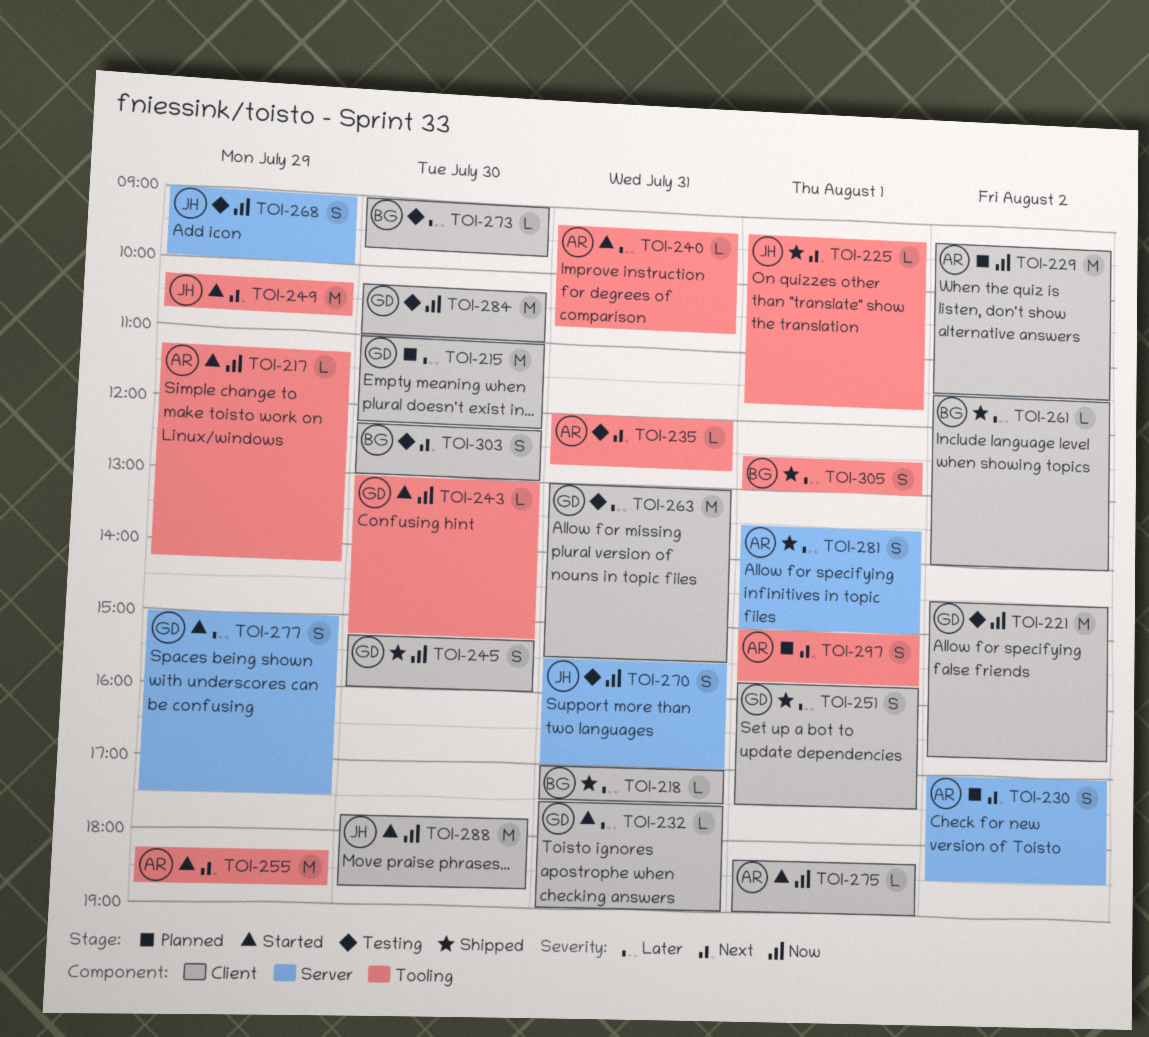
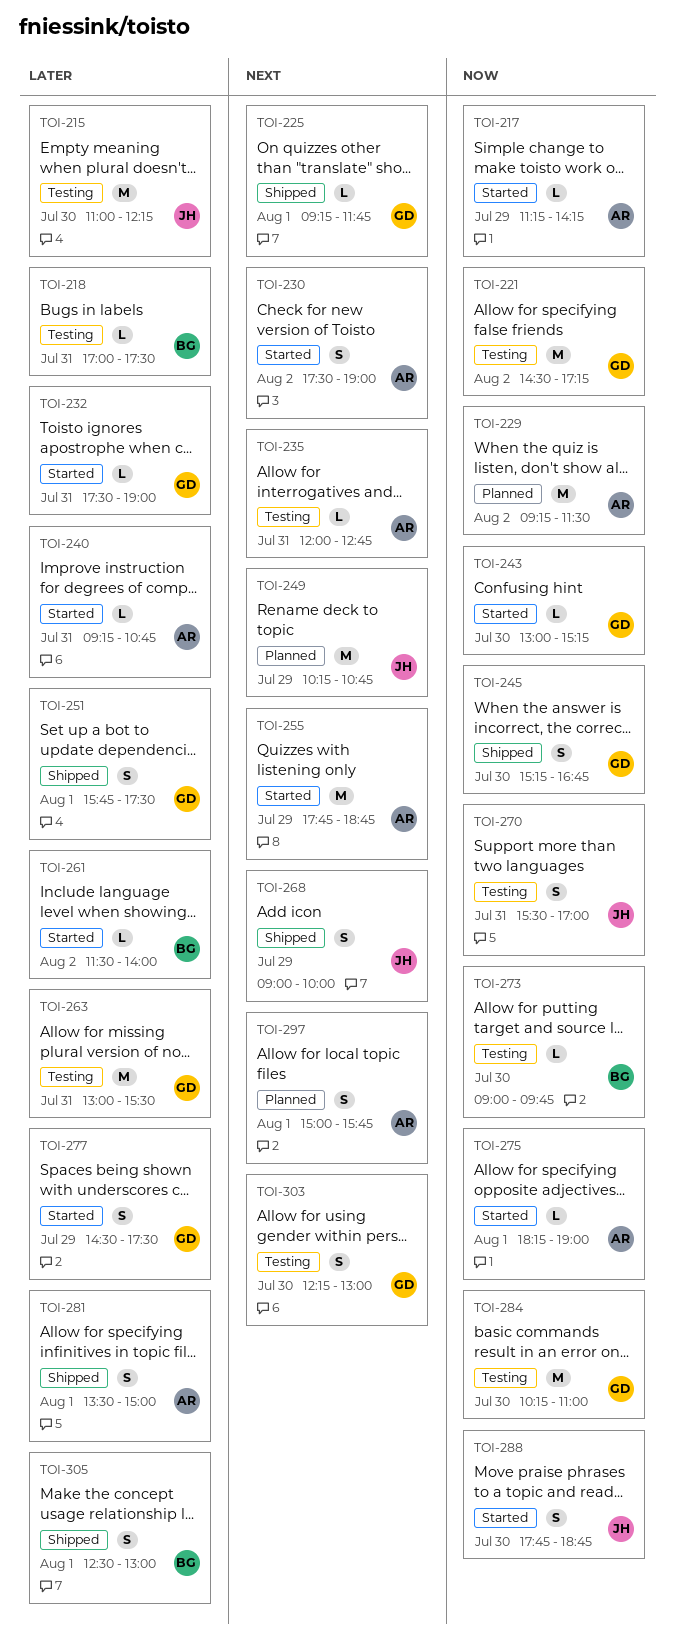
TOI-215, status: Planned -> Testing
TOI-215, owner: GD -> JH
TOI-218, status: Shipped -> Testing
TOI-221, ends: 16:45 -> 17:15
TOI-225, owner: JH -> GD
TOI-230, status: Planned -> Started
TOI-230, begins: 17:00 -> 17:30
TOI-230, ends: 18:30 -> 19:00
TOI-245, ends: 16:00 -> 16:45
TOI-249, status: Started -> Planned
TOI-255, begins: 18:15 -> 17:45
TOI-261, status: Shipped -> Started
TOI-268, status: Testing -> Shipped
TOI-268, priority: Now -> Next
TOI-273, priority: Later -> Now
TOI-277, begins: 15:00 -> 14:30
TOI-288, estimate: M -> S
TOI-303, owner: BG -> GD

